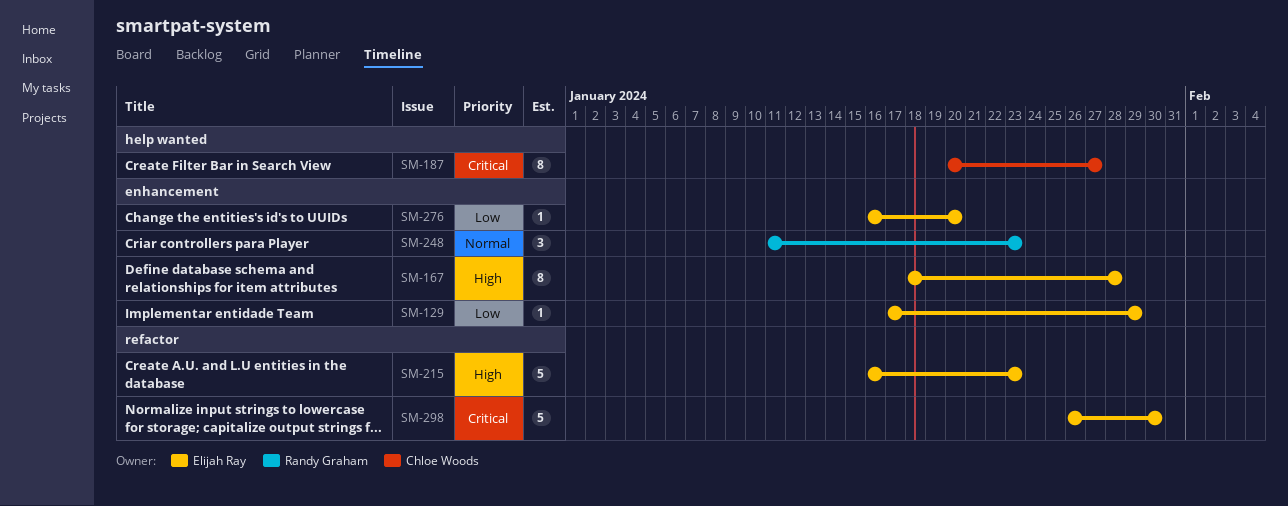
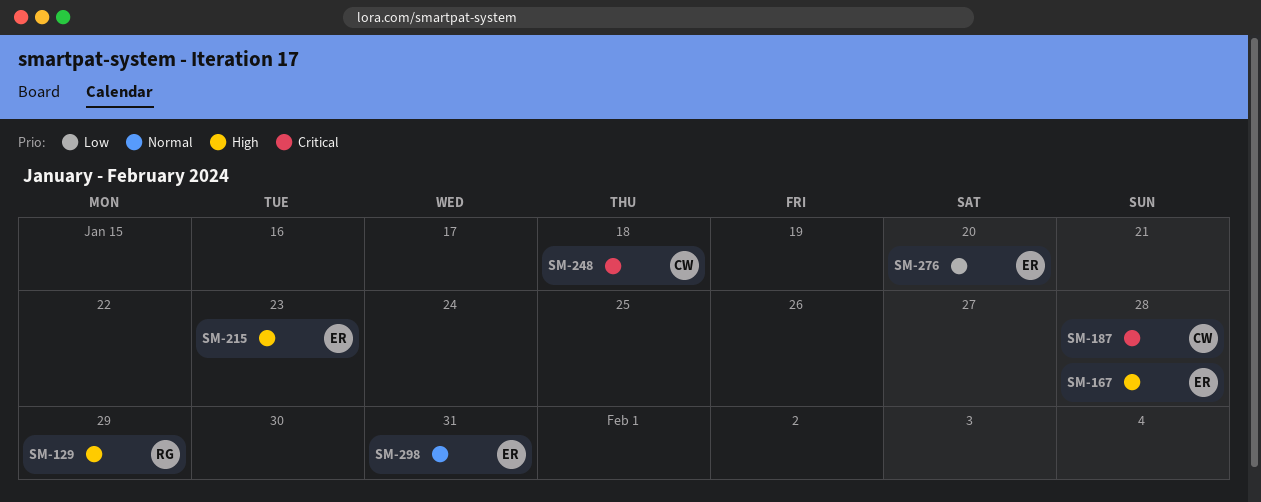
SM-129, owner: Elijah Ray -> Randy Graham
SM-129, priority: Low -> High
SM-187, due: Jan 27 -> Jan 28
SM-248, owner: Randy Graham -> Chloe Woods
SM-248, priority: Normal -> Critical
SM-248, due: Jan 23 -> Jan 18
SM-298, priority: Critical -> Normal
SM-298, due: Jan 30 -> Jan 31

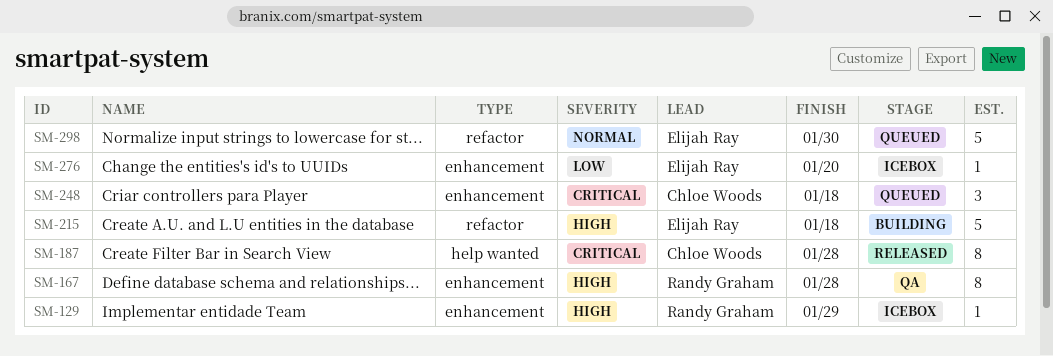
SM-167, owner: Elijah Ray -> Randy Graham
SM-215, due: Jan 23 -> Jan 18
SM-298, due: Jan 31 -> Jan 30

